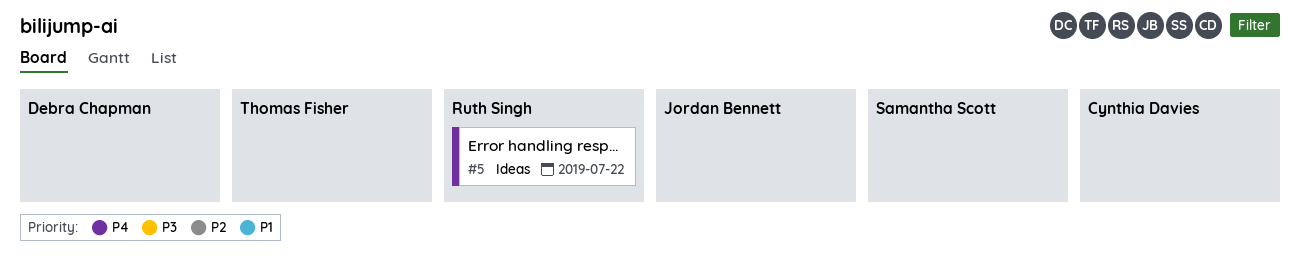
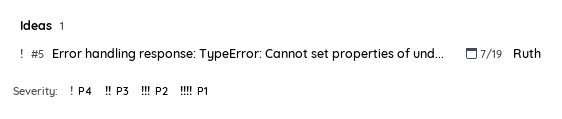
#5, due: Jul 22 -> Jul 19

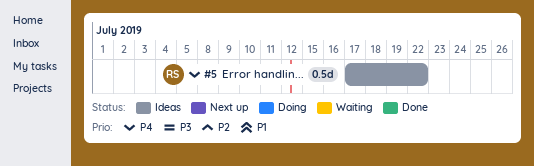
#5, due: Jul 19 -> Jul 22

